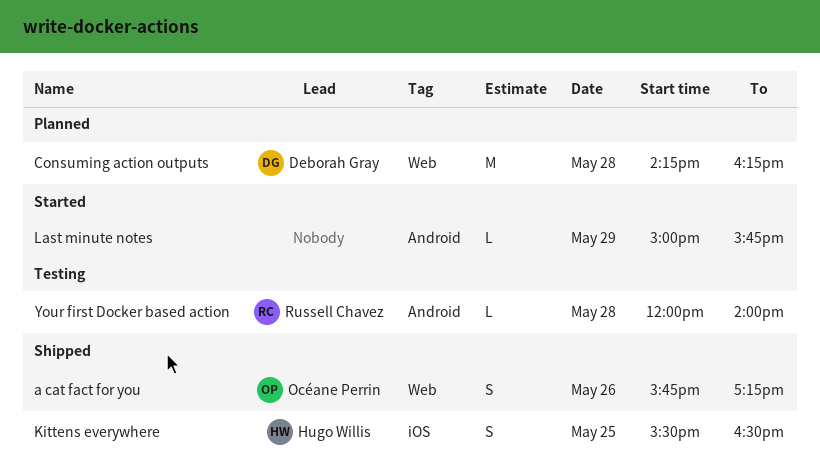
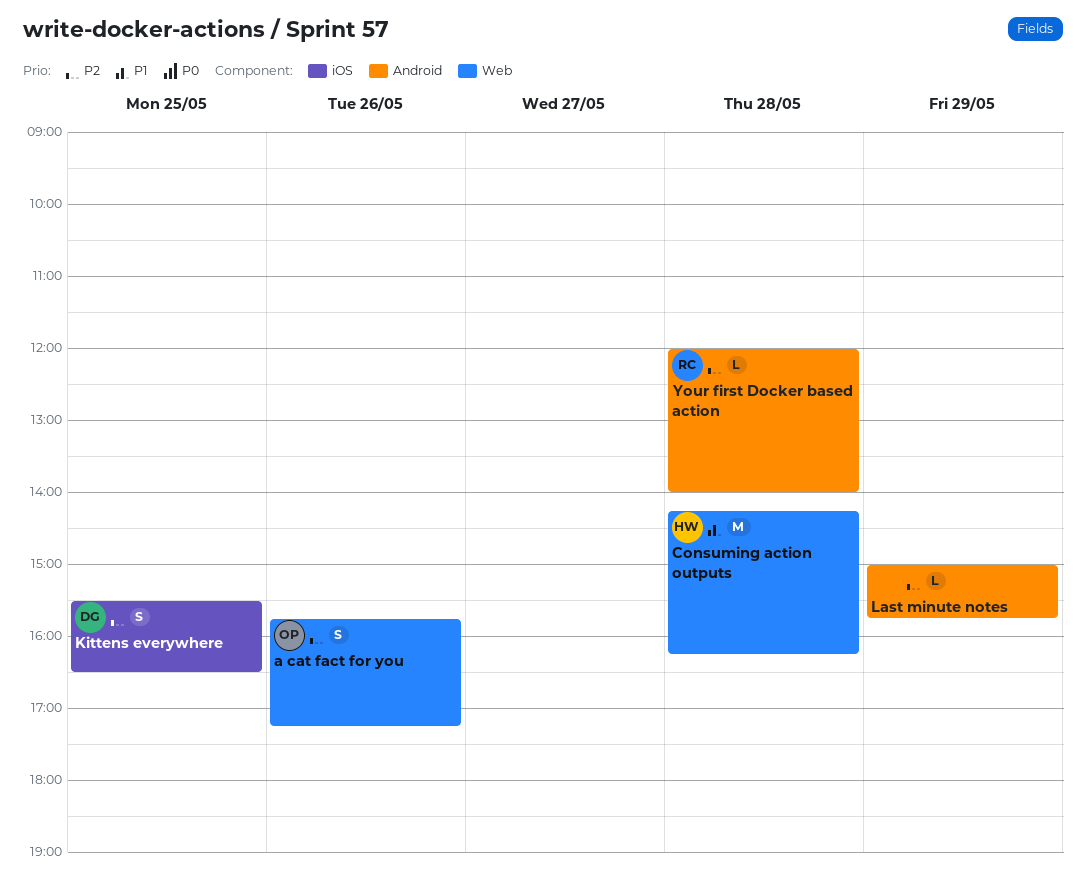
Consuming action outputs, owner: Deborah Gray -> Hugo Willis
Kittens everywhere, owner: Hugo Willis -> Deborah Gray

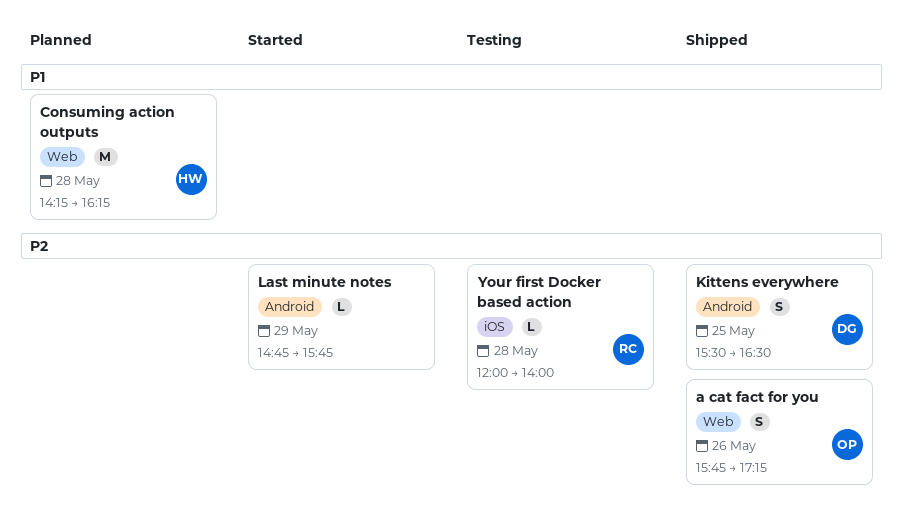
Kittens everywhere, label: iOS -> Android
Last minute notes, begins: 15:00 -> 14:45
Your first Docker based action, label: Android -> iOS

